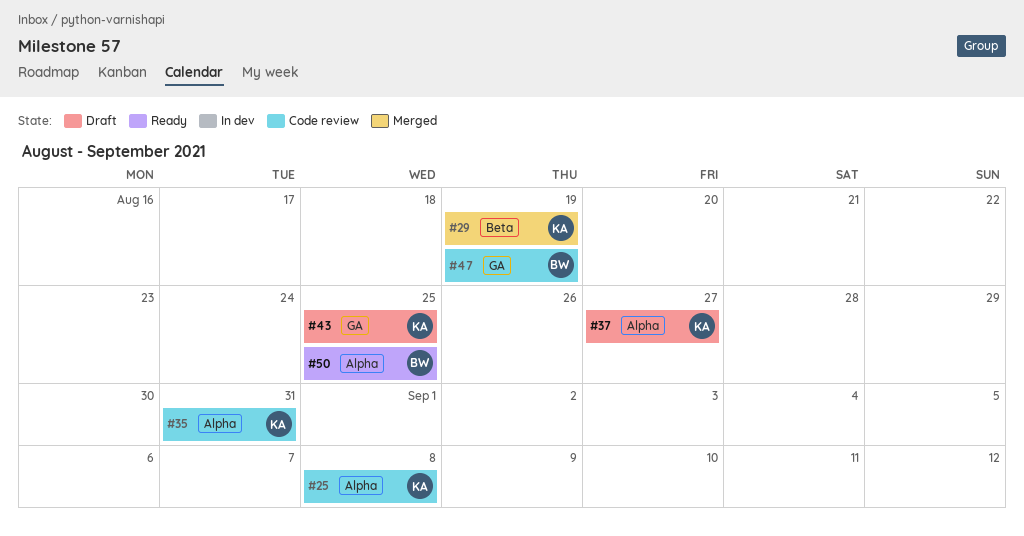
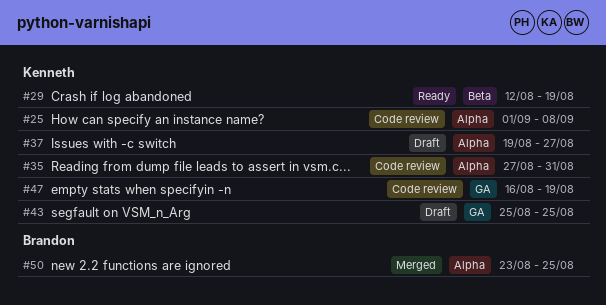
#29, status: Merged -> Ready
#47, owner: Brandon -> Kenneth
#50, status: Ready -> Merged

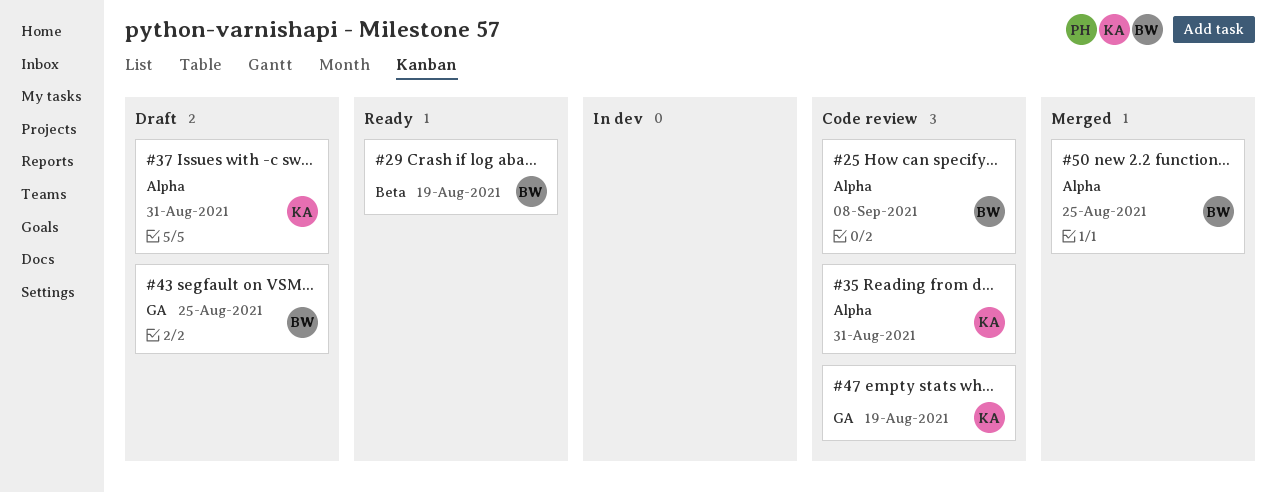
#25, owner: Kenneth -> Brandon
#29, owner: Kenneth -> Brandon
#37, due: Aug 27 -> Aug 31
#43, owner: Kenneth -> Brandon

